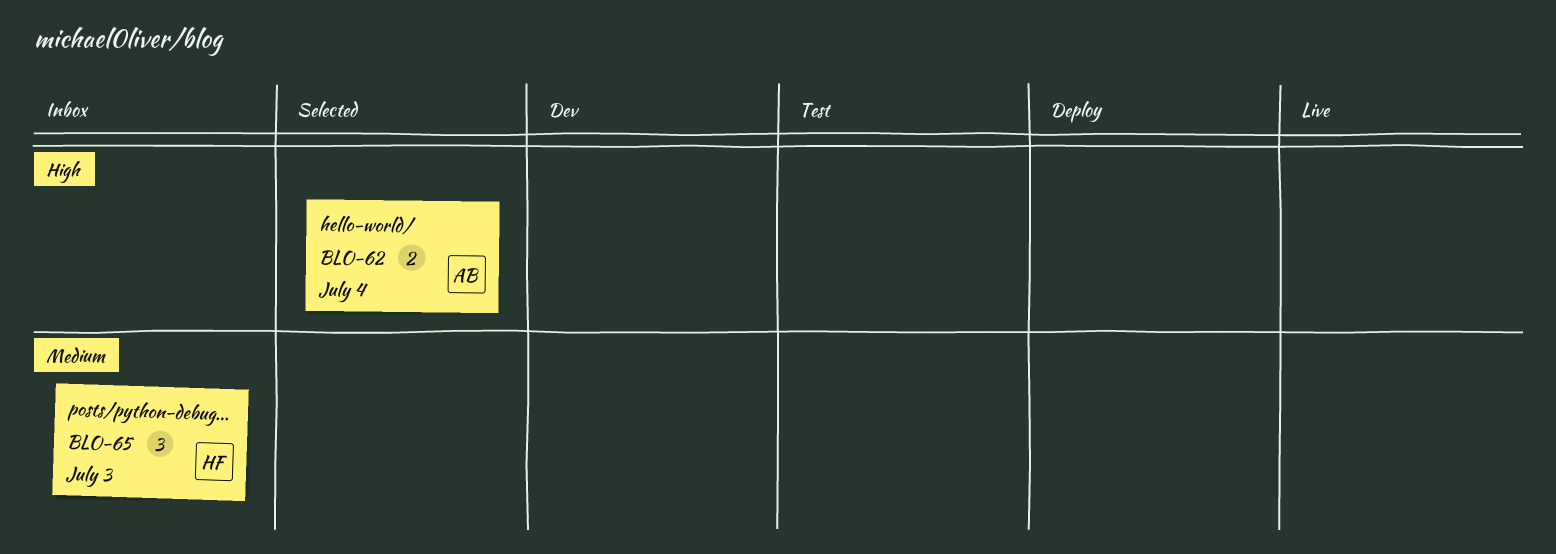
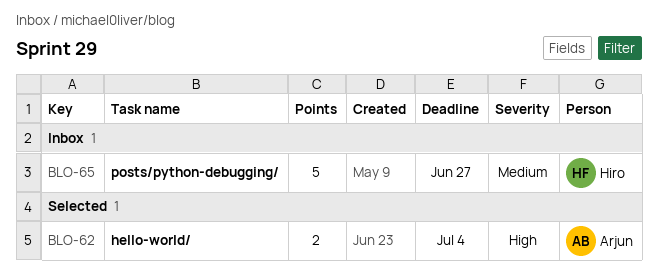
BLO-65, estimate: 3 -> 5
BLO-65, due: Jul 3 -> Jun 27

